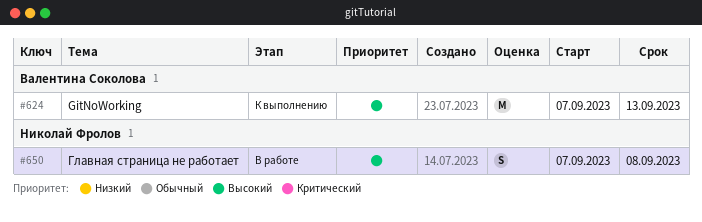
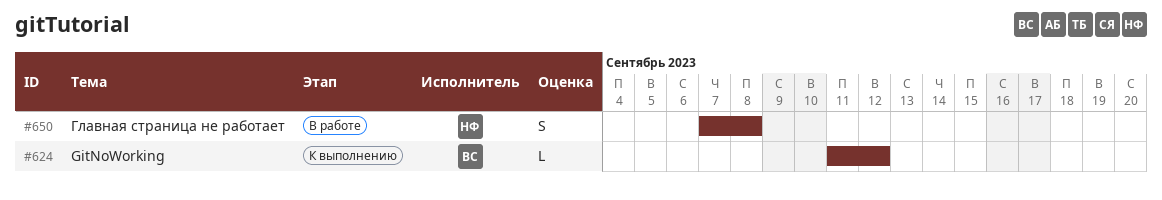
#624, estimate: M -> L
#624, start: Sep 7 -> Sep 11
#624, due: Sep 13 -> Sep 12

